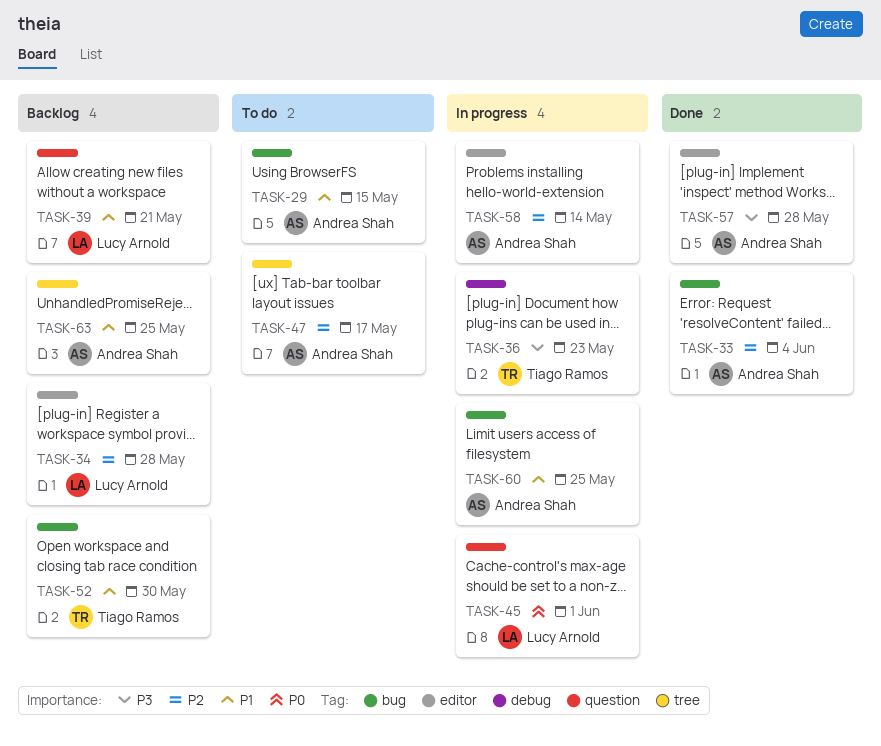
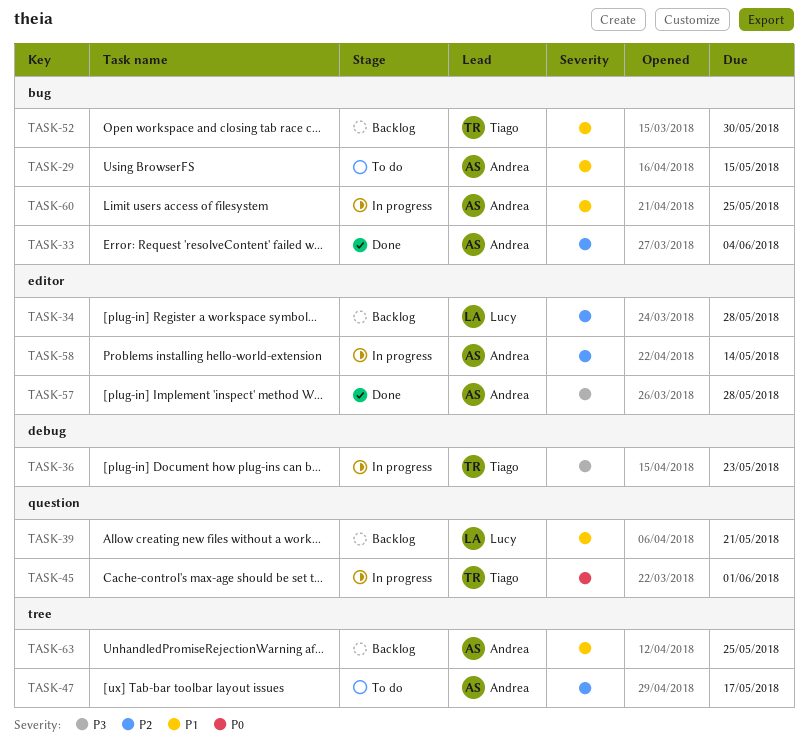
TASK-45, owner: Lucy Arnold -> Tiago Ramos

